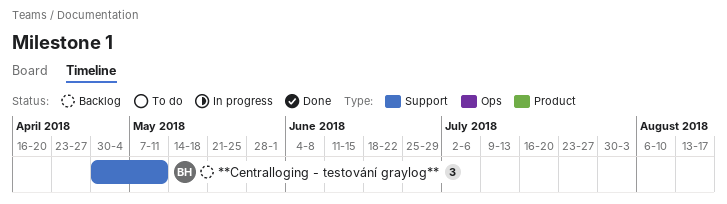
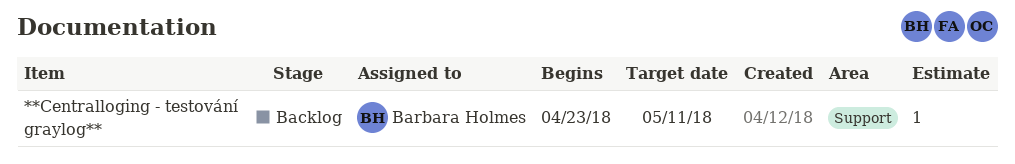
**Centralloging - testování graylog**, estimate: 3 -> 1
**Centralloging - testování graylog**, start: Apr 30 -> Apr 23

